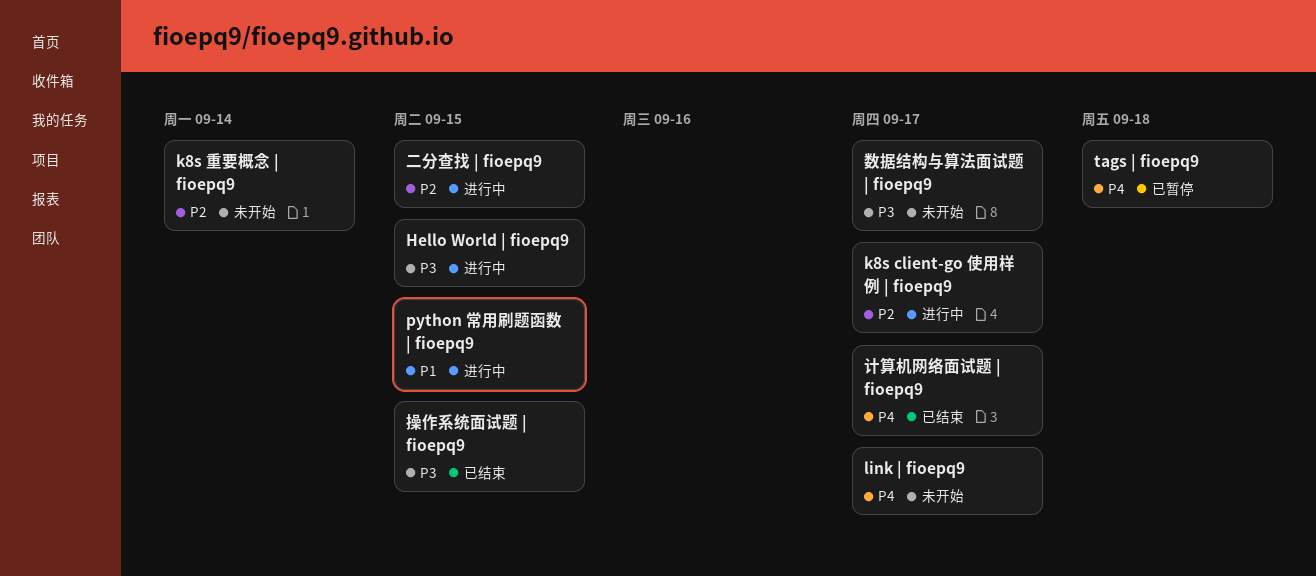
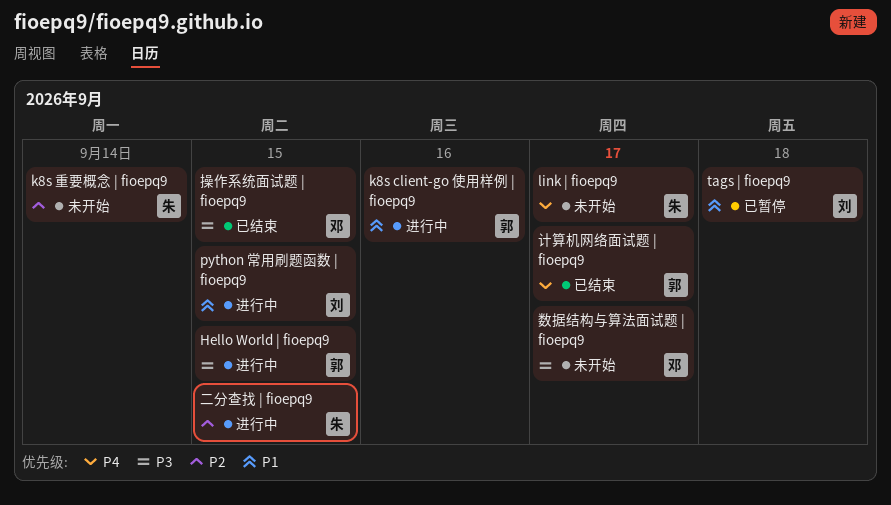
k8s client-go 使用样例 | fioepq9, priority: P2 -> P1
k8s client-go 使用样例 | fioepq9, due: Sep 17 -> Sep 16
tags | fioepq9, priority: P4 -> P1

